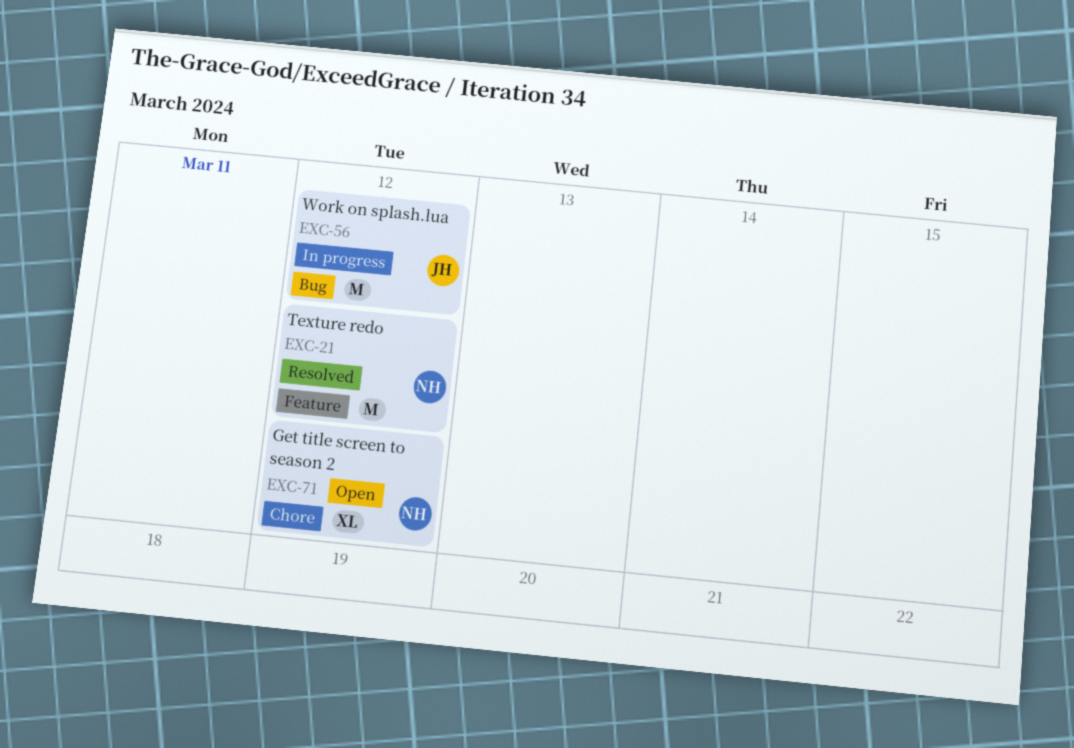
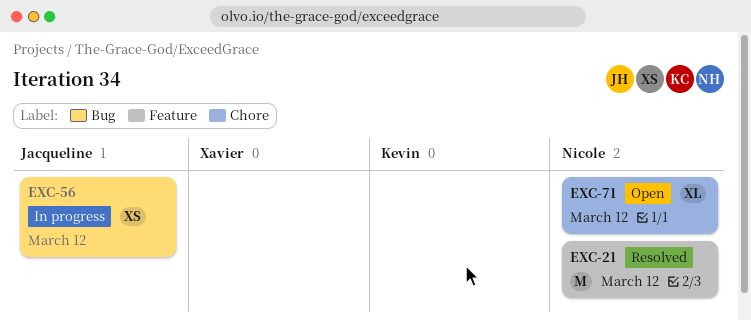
EXC-56, estimate: M -> XS

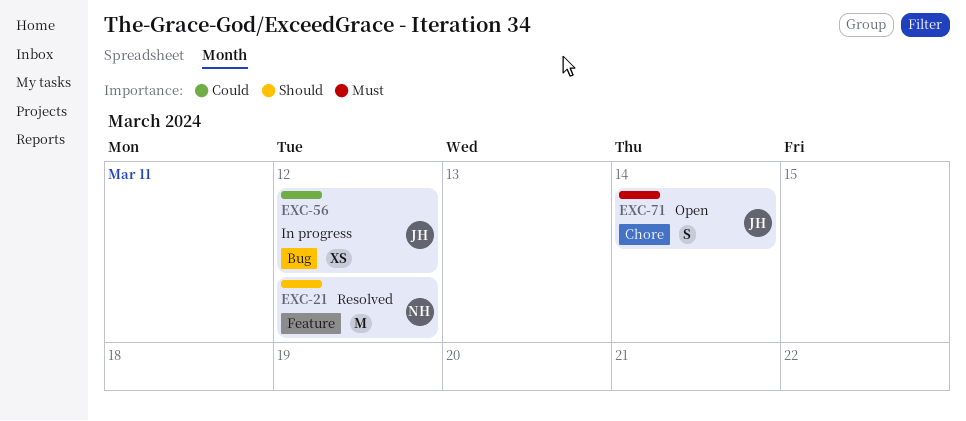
EXC-71, owner: Nicole -> Jacqueline
EXC-71, estimate: XL -> S
EXC-71, due: Mar 12 -> Mar 14

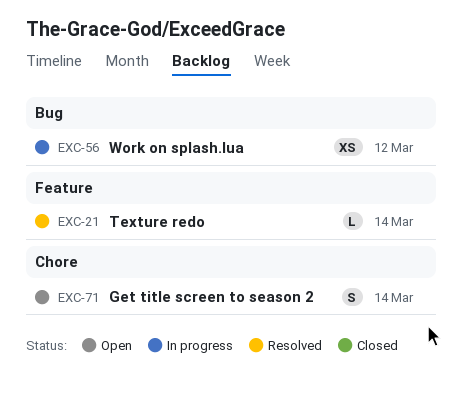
EXC-21, estimate: M -> L
EXC-21, due: Mar 12 -> Mar 14

